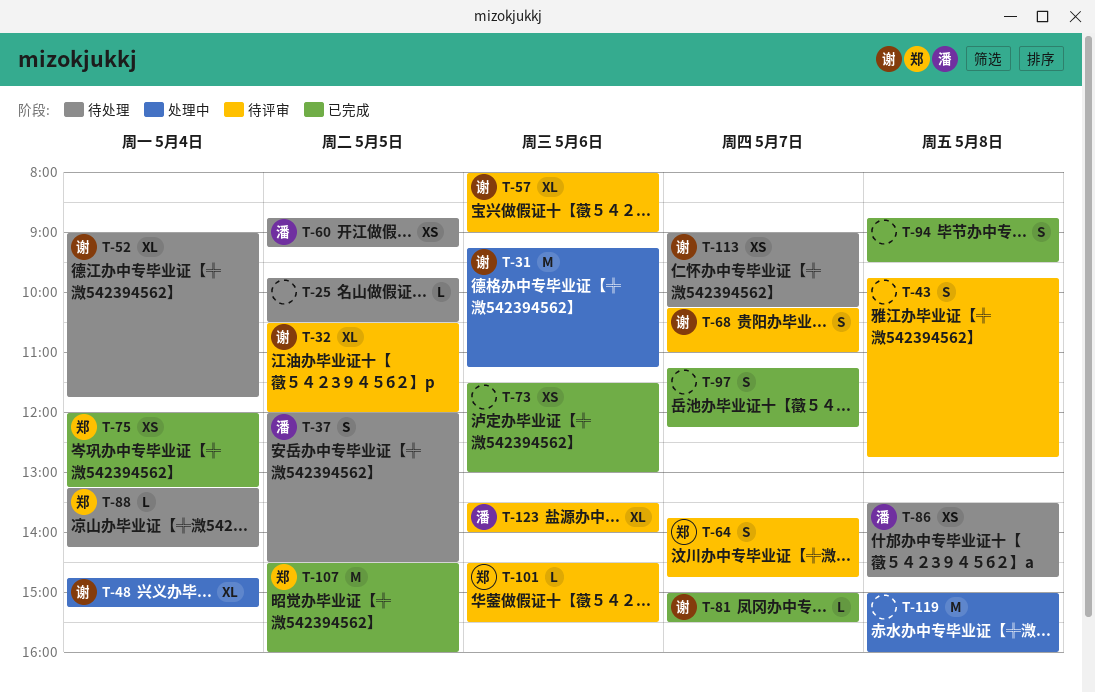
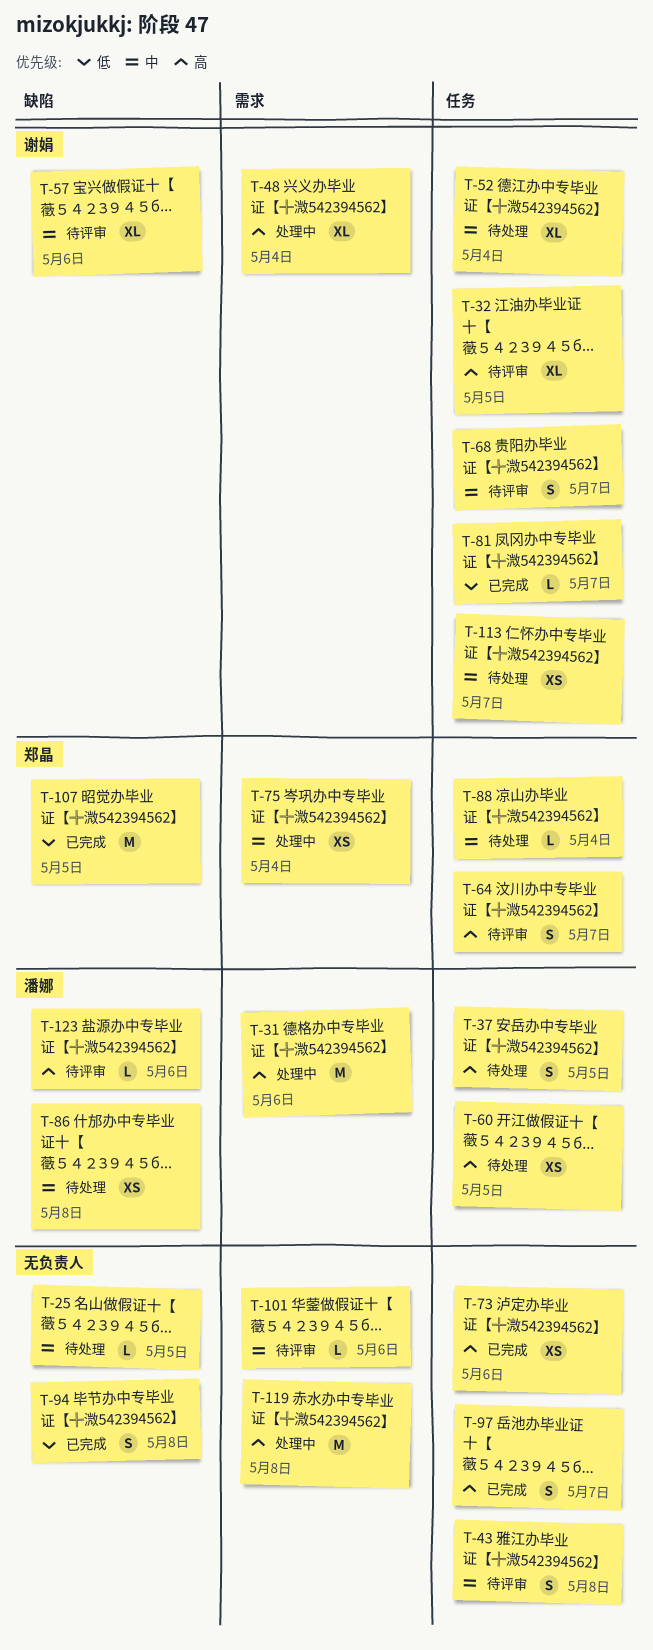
T-31, owner: 谢娟 -> 潘娜
T-75, status: 已完成 -> 处理中
T-101, owner: 郑晶 -> none
T-123, estimate: XL -> L

